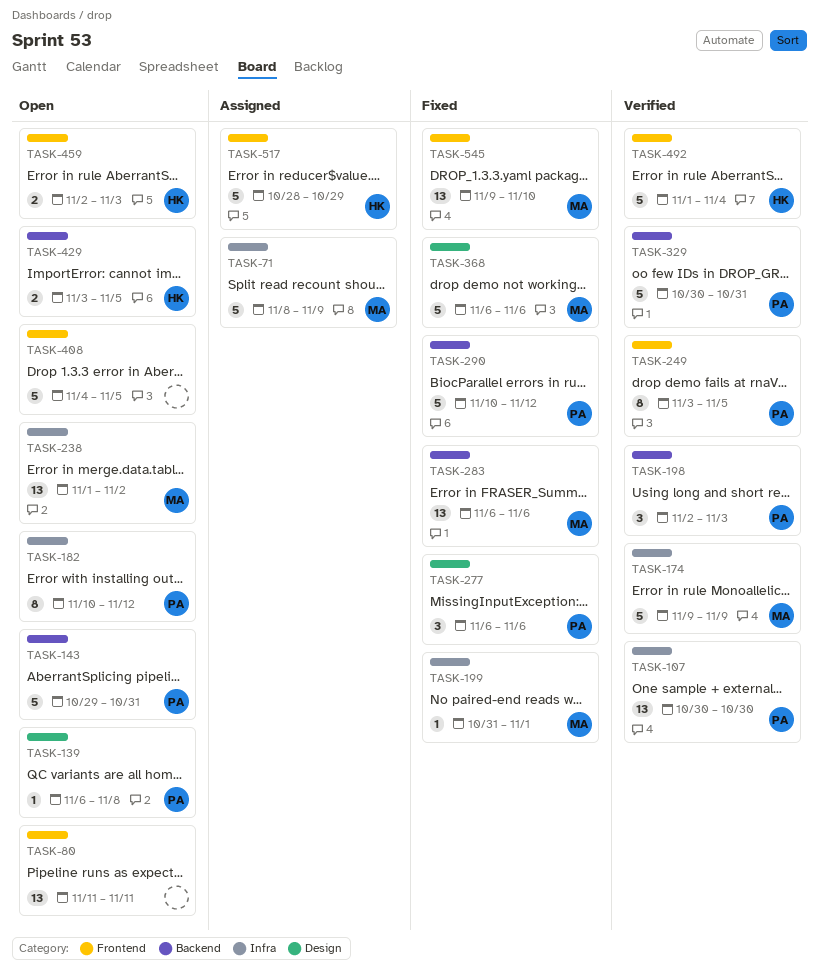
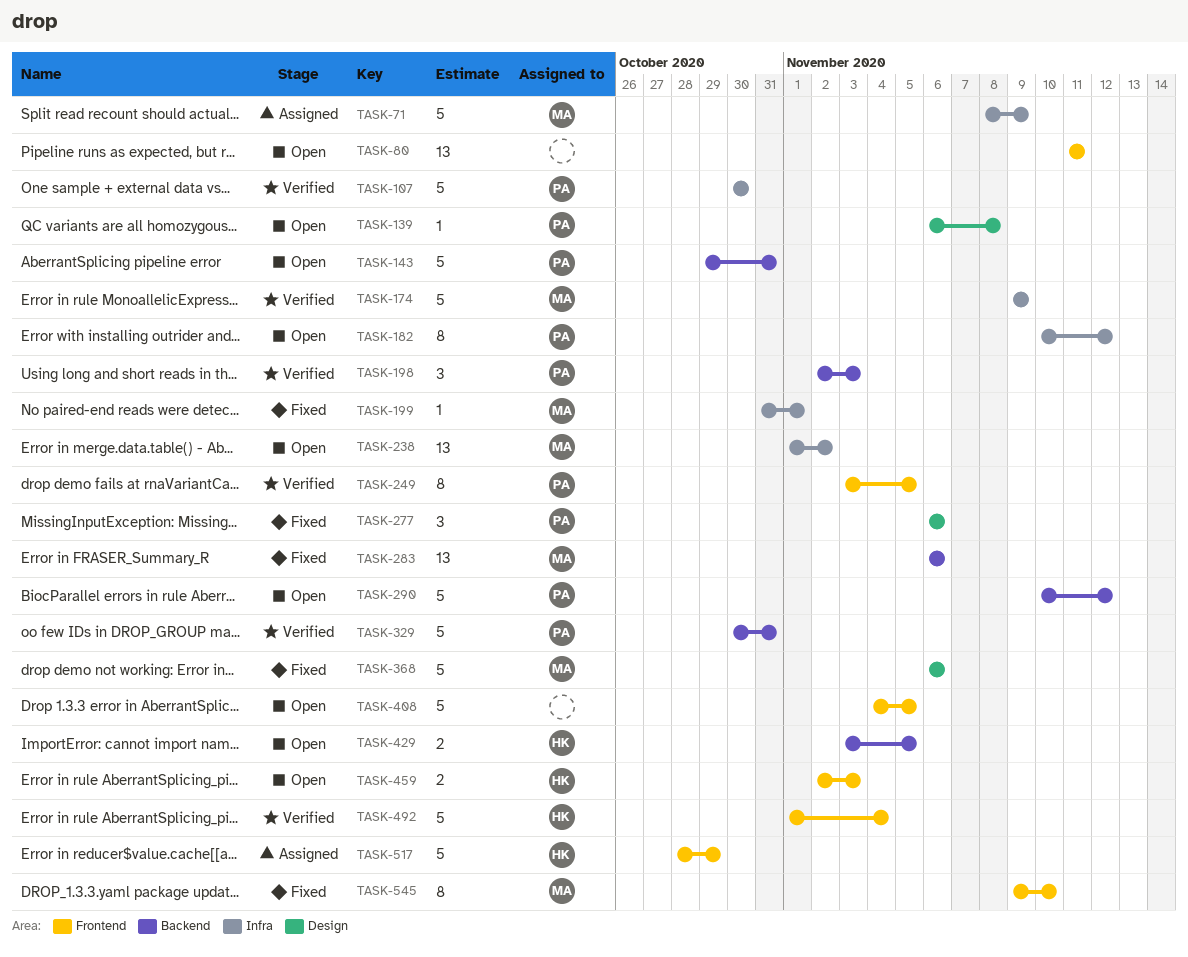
TASK-107, estimate: 13 -> 5
TASK-290, status: Fixed -> Open
TASK-545, estimate: 13 -> 8

